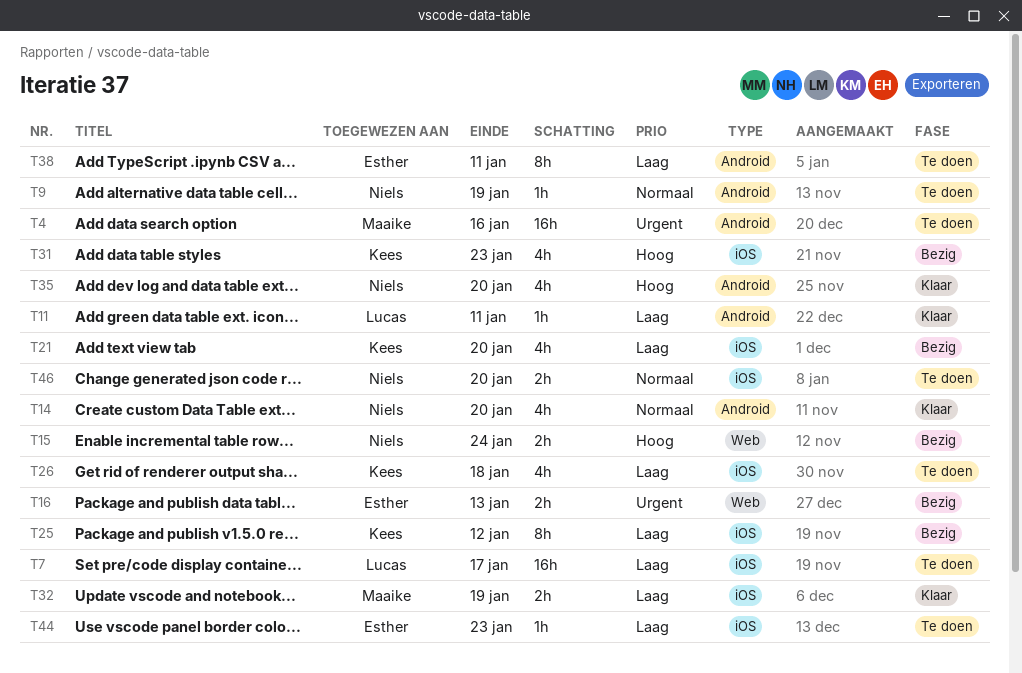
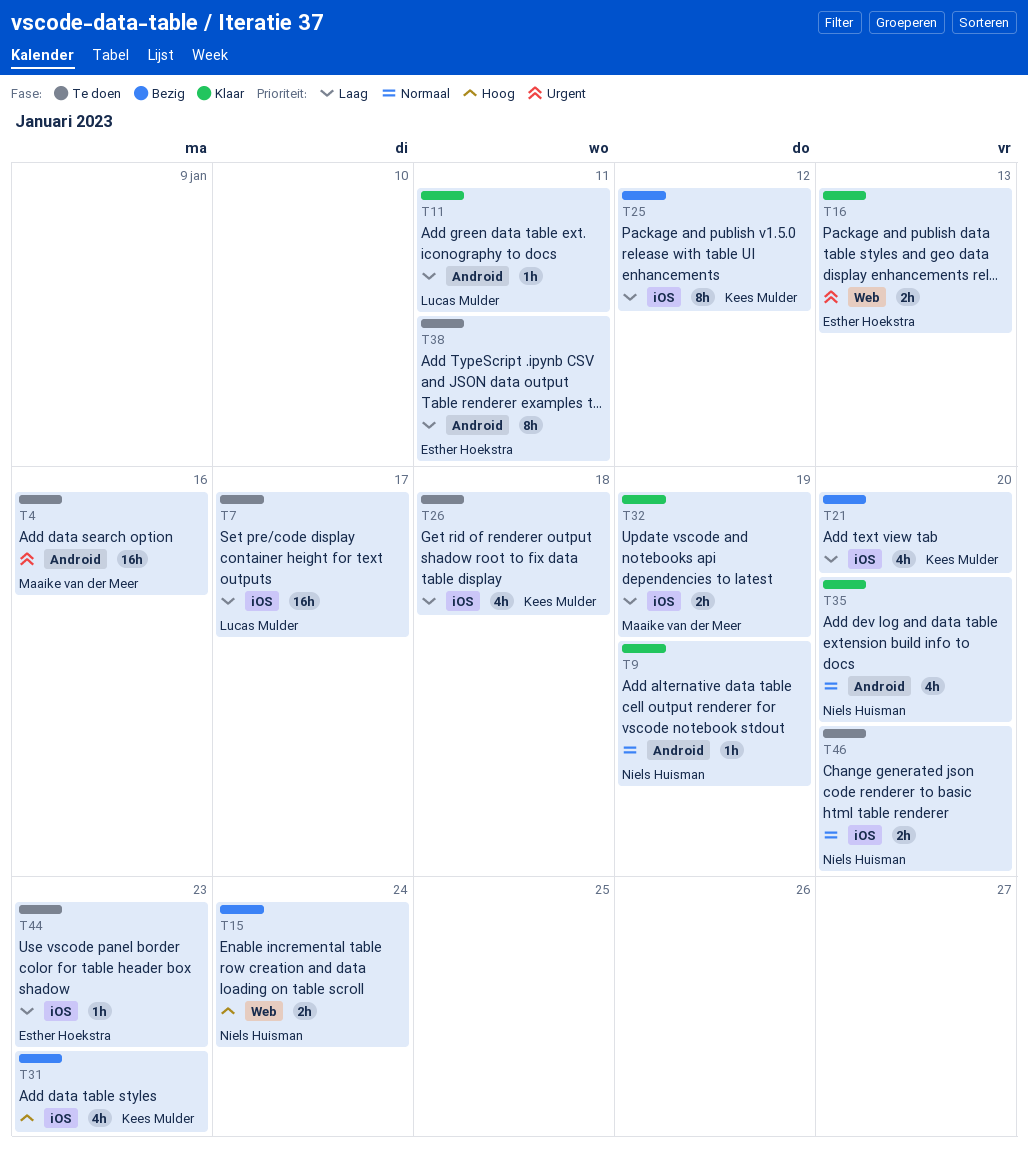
T9, status: Te doen -> Klaar
T14: present -> none
T16, status: Bezig -> Klaar
T35, priority: Hoog -> Normaal

